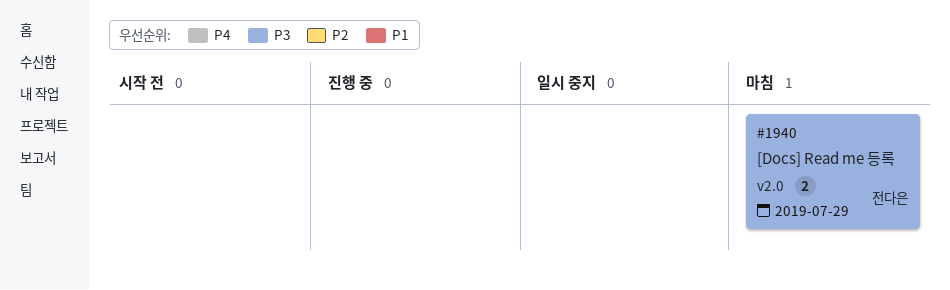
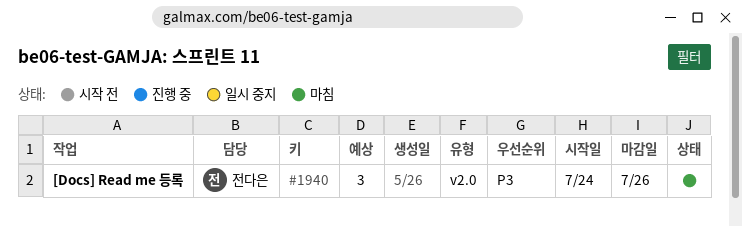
#1940, estimate: 2 -> 3
#1940, due: Jul 29 -> Jul 26

